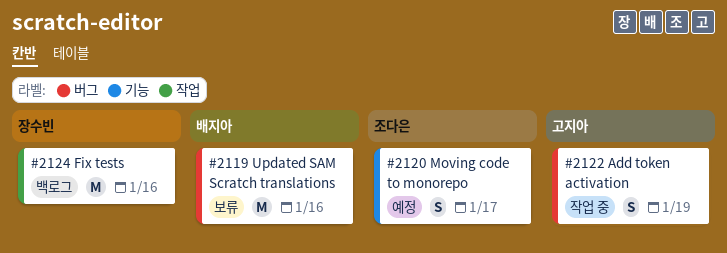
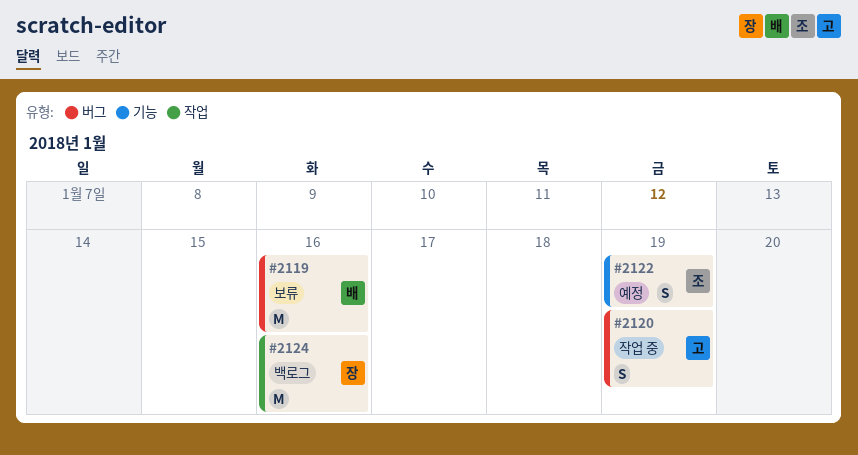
#2120, status: 예정 -> 작업 중
#2120, owner: 조다은 -> 고지아
#2120, label: 기능 -> 버그
#2120, due: Jan 17 -> Jan 19
#2122, status: 작업 중 -> 예정
#2122, owner: 고지아 -> 조다은
#2122, label: 버그 -> 기능

